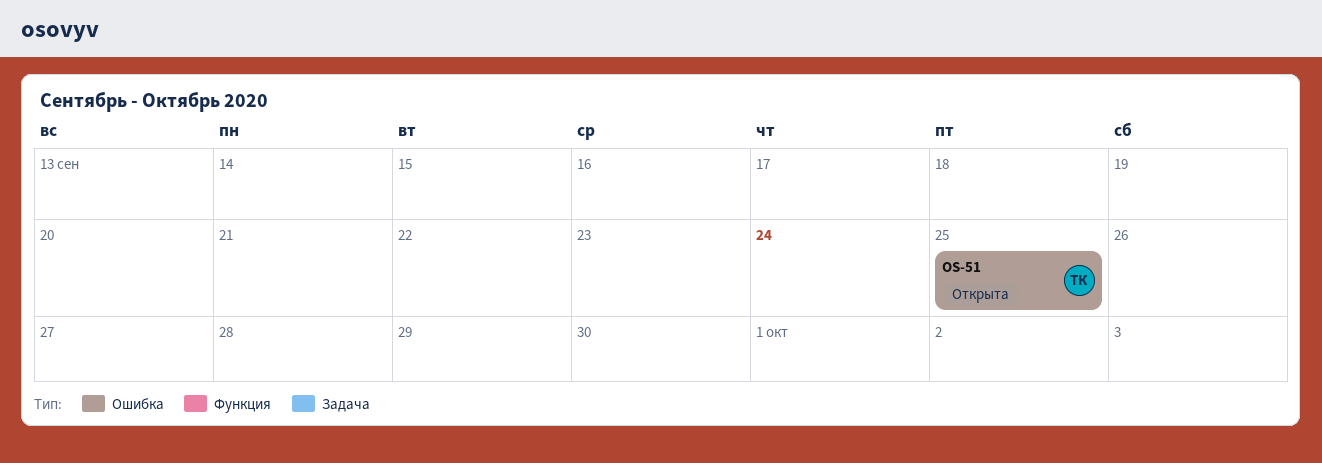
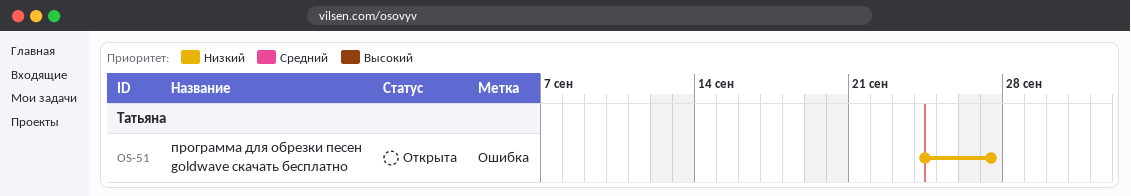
OS-51, due: Sep 25 -> Sep 27

